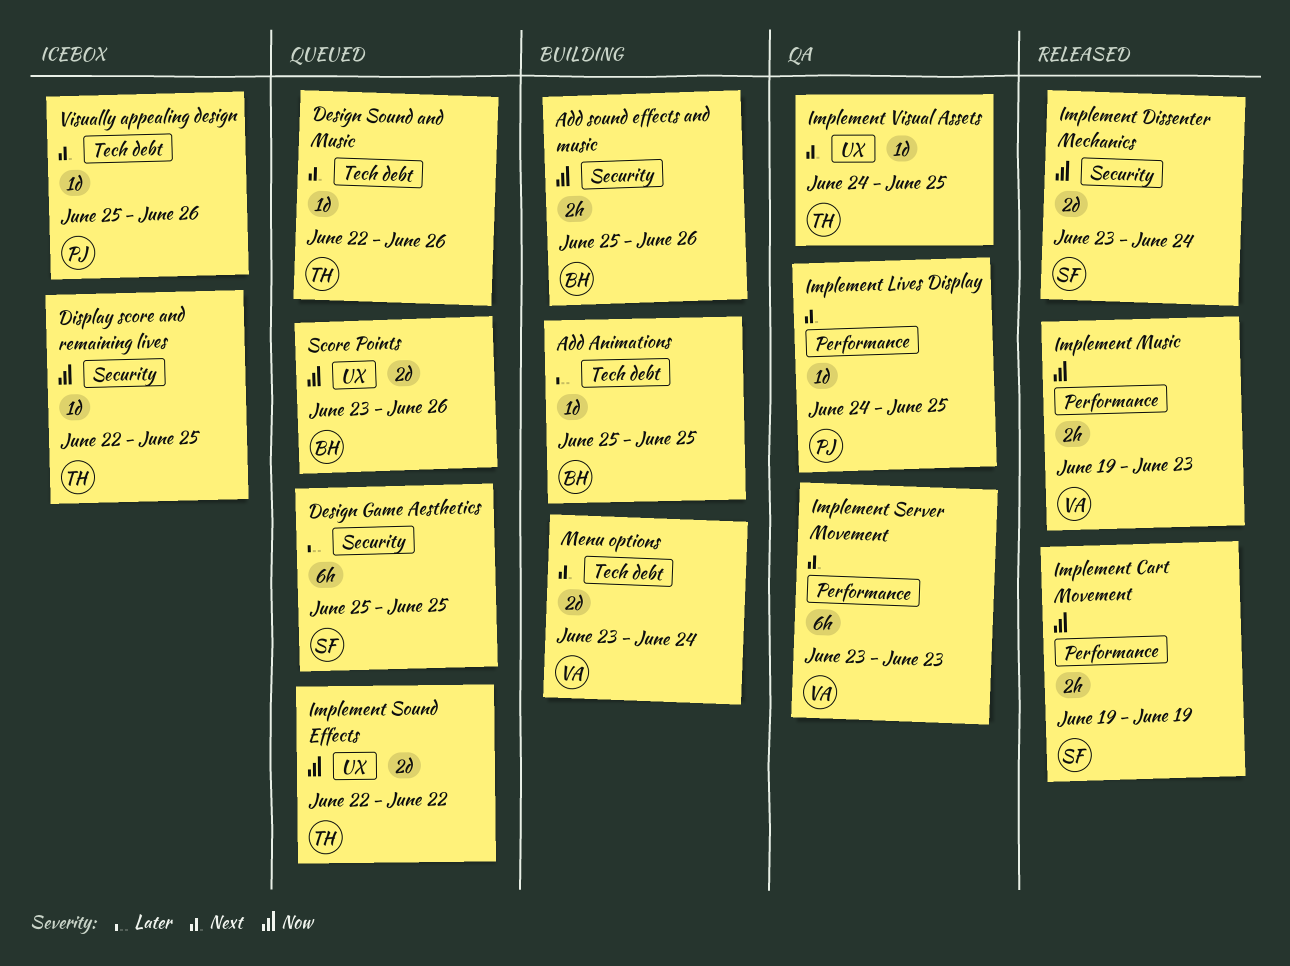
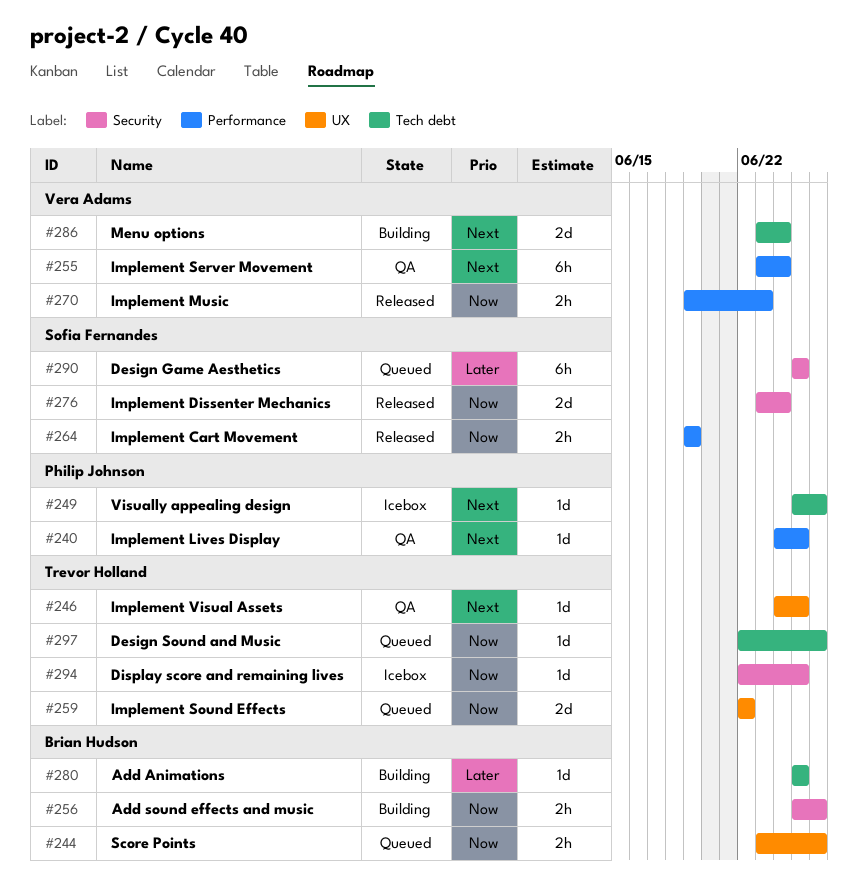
Design Sound and Music, priority: Next -> Now
Implement Server Movement, due: Jun 23 -> Jun 24
Score Points, estimate: 2d -> 2h

